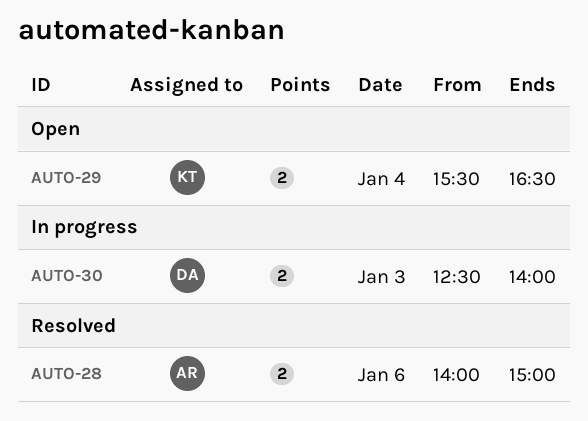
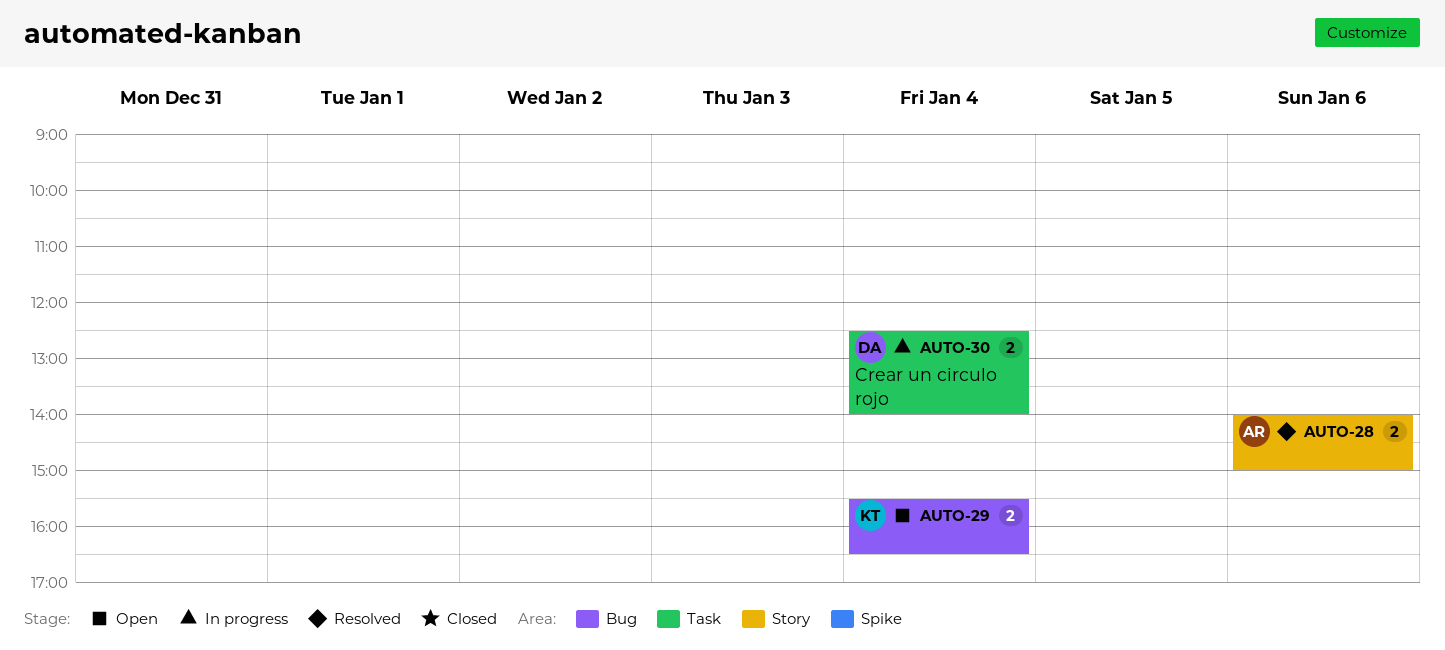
AUTO-30, day: Jan 3 -> Jan 4

